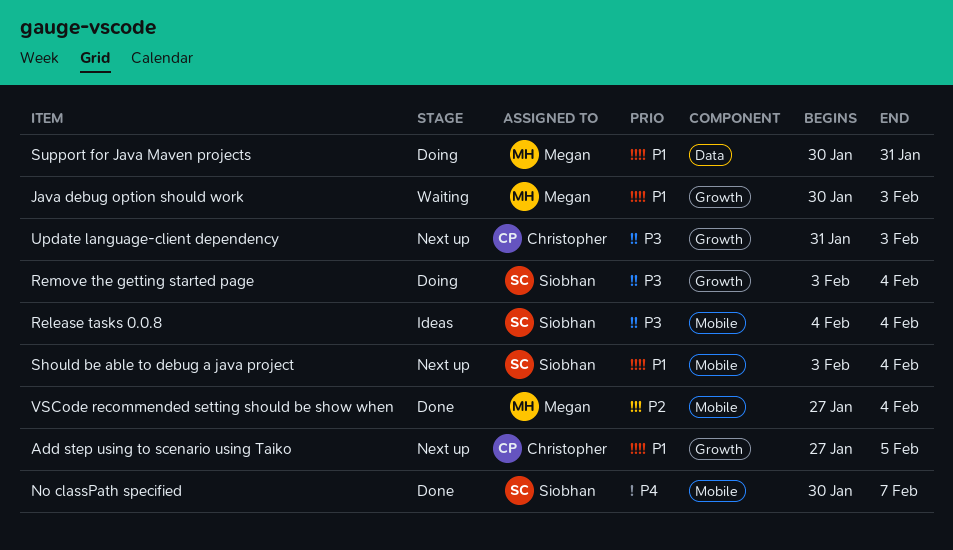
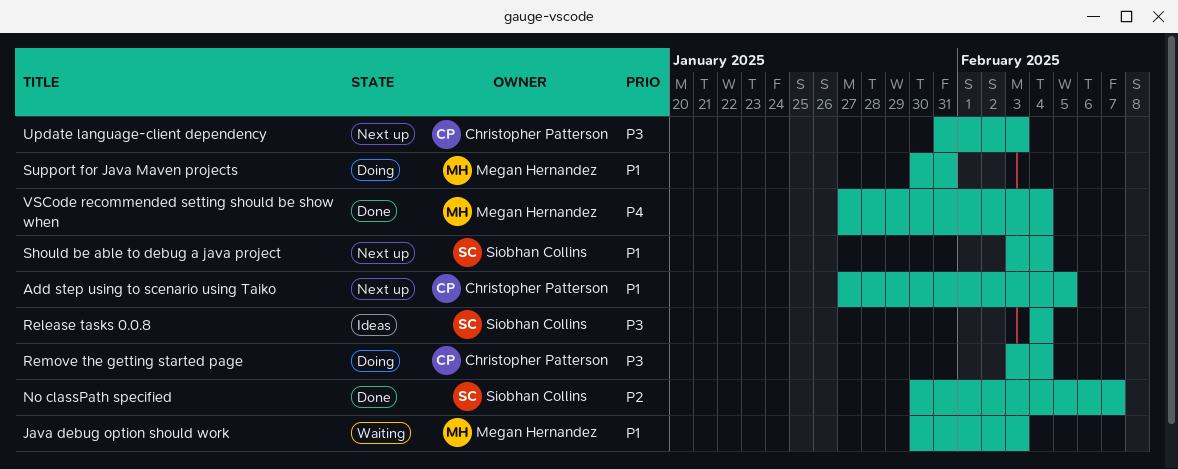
No classPath specified, priority: P4 -> P2
Remove the getting started page, owner: Siobhan Collins -> Christopher Patterson
VSCode recommended setting should be show when, priority: P2 -> P4

